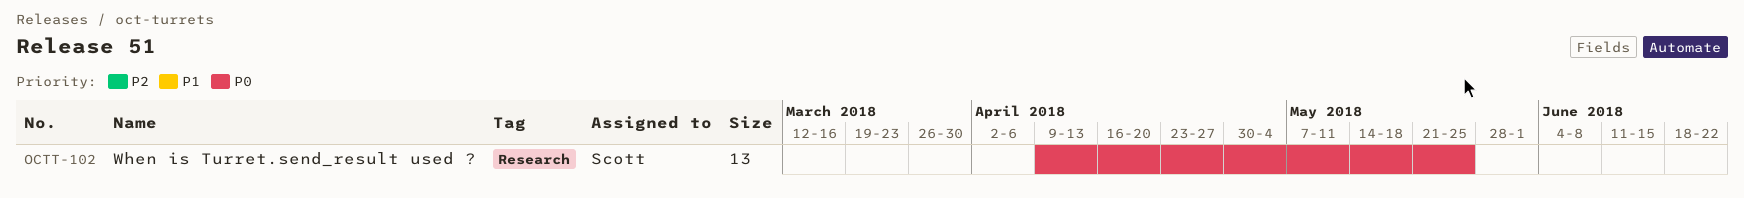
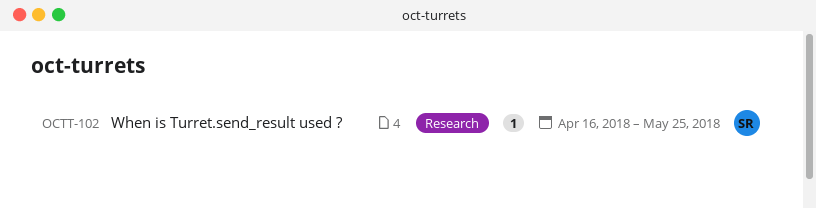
OCTT-102, estimate: 13 -> 1
OCTT-102, start: Apr 9 -> Apr 16

